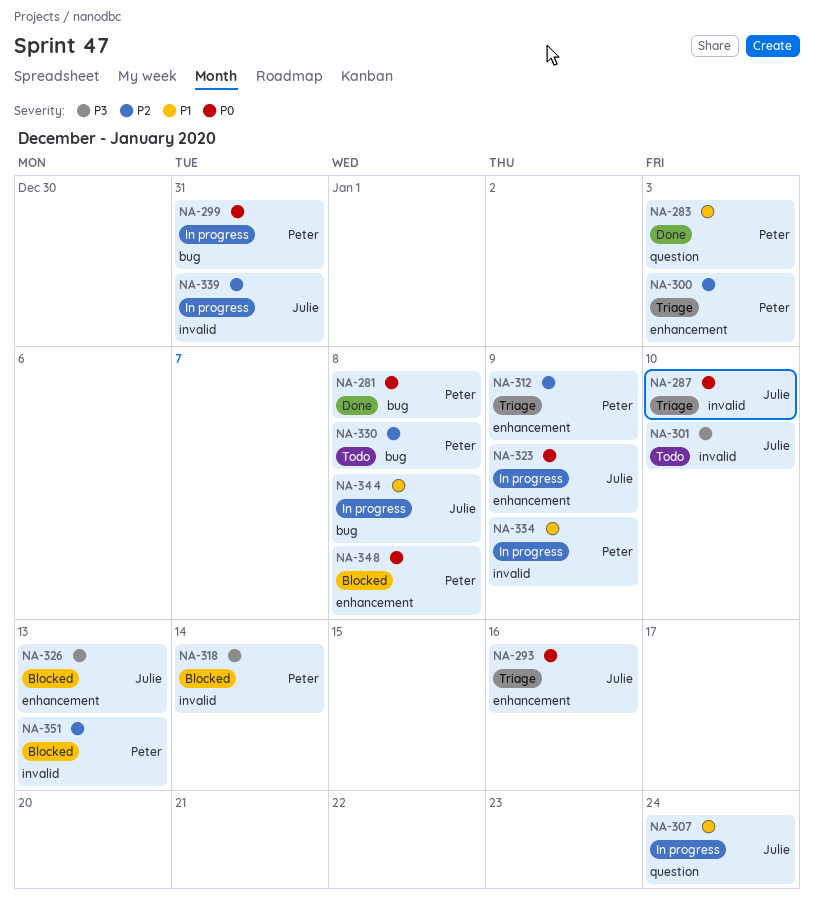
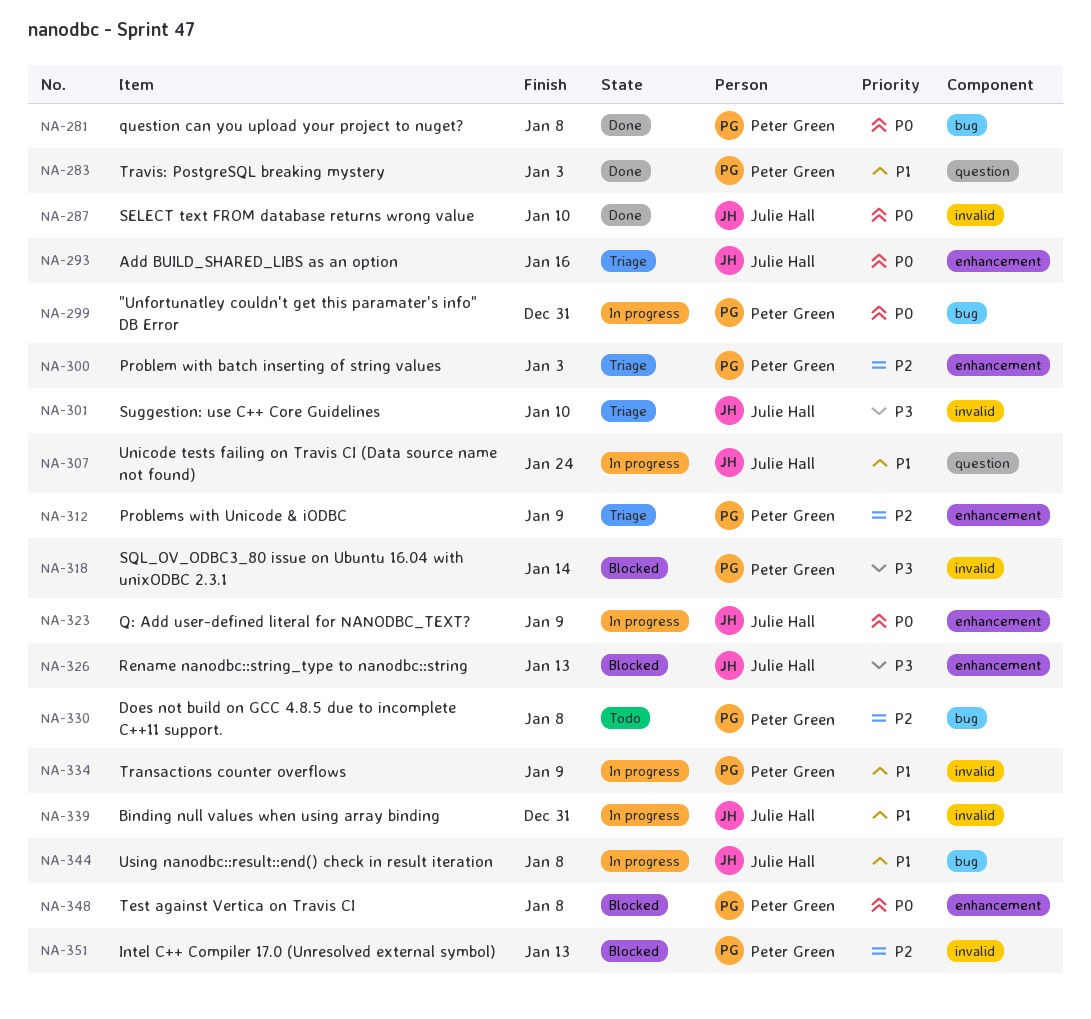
NA-287, status: Triage -> Done
NA-301, status: Todo -> Triage
NA-339, priority: P2 -> P1

